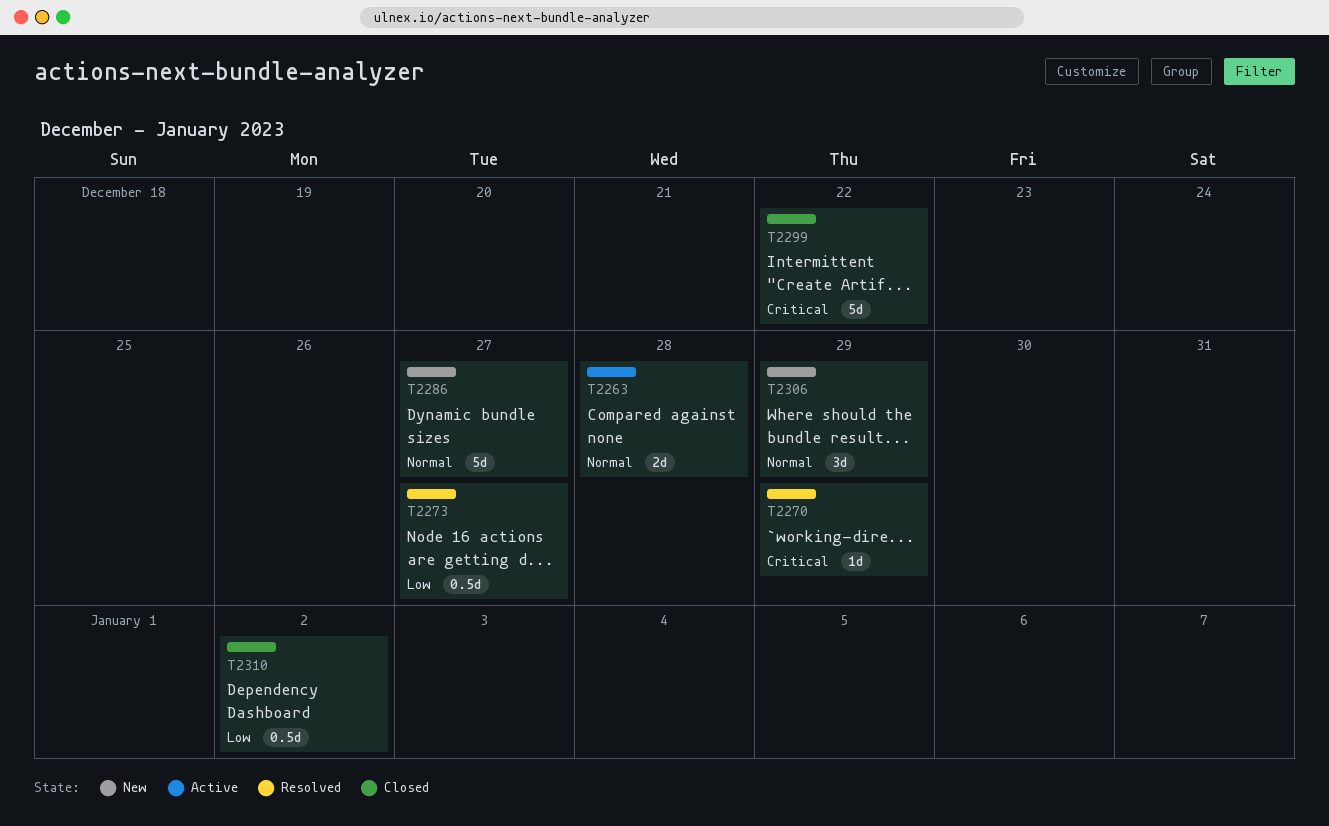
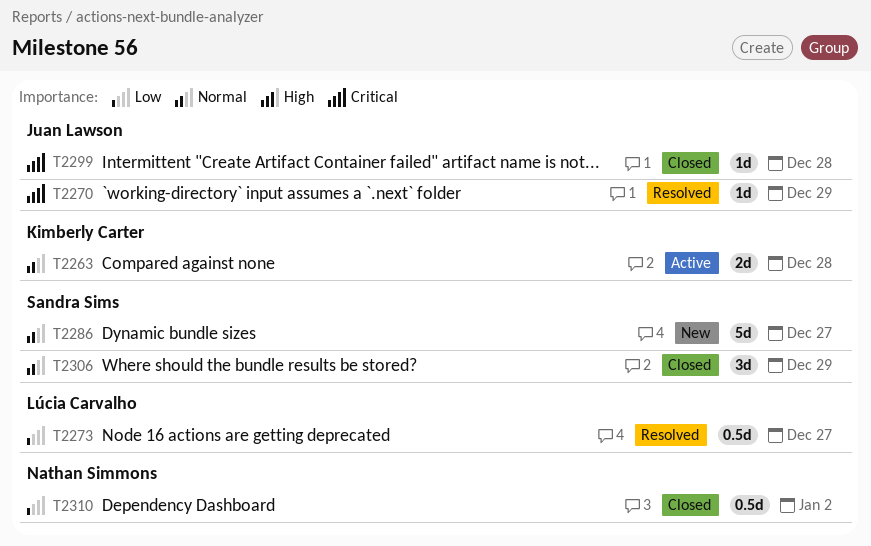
T2299, estimate: 5d -> 1d
T2299, due: Dec 22 -> Dec 28
T2306, status: New -> Closed

